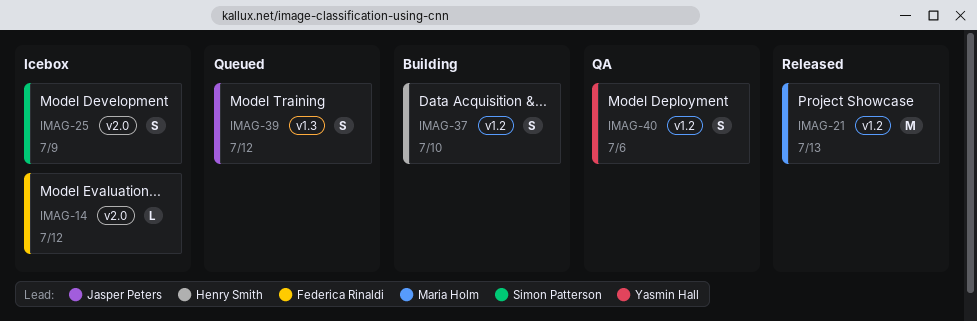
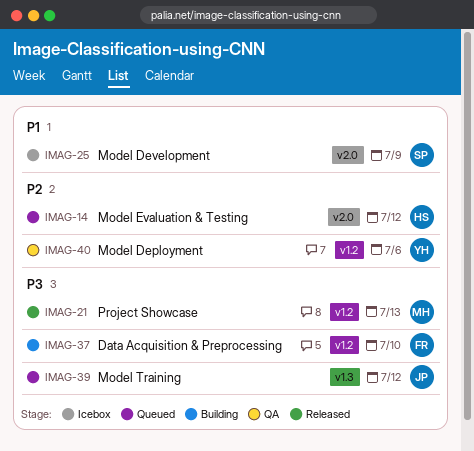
IMAG-14, status: Icebox -> Queued
IMAG-14, owner: Federica Rinaldi -> Henry Smith
IMAG-37, owner: Henry Smith -> Federica Rinaldi

